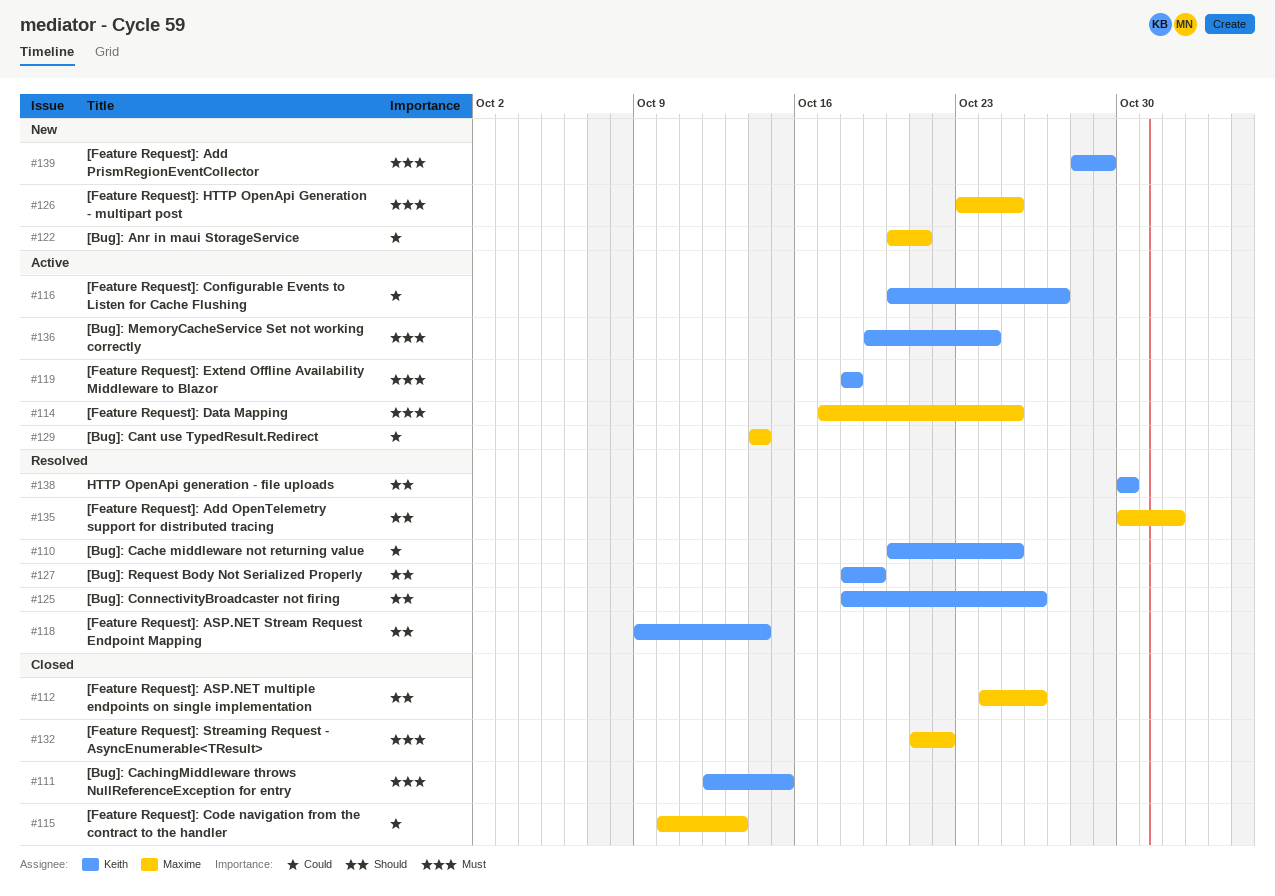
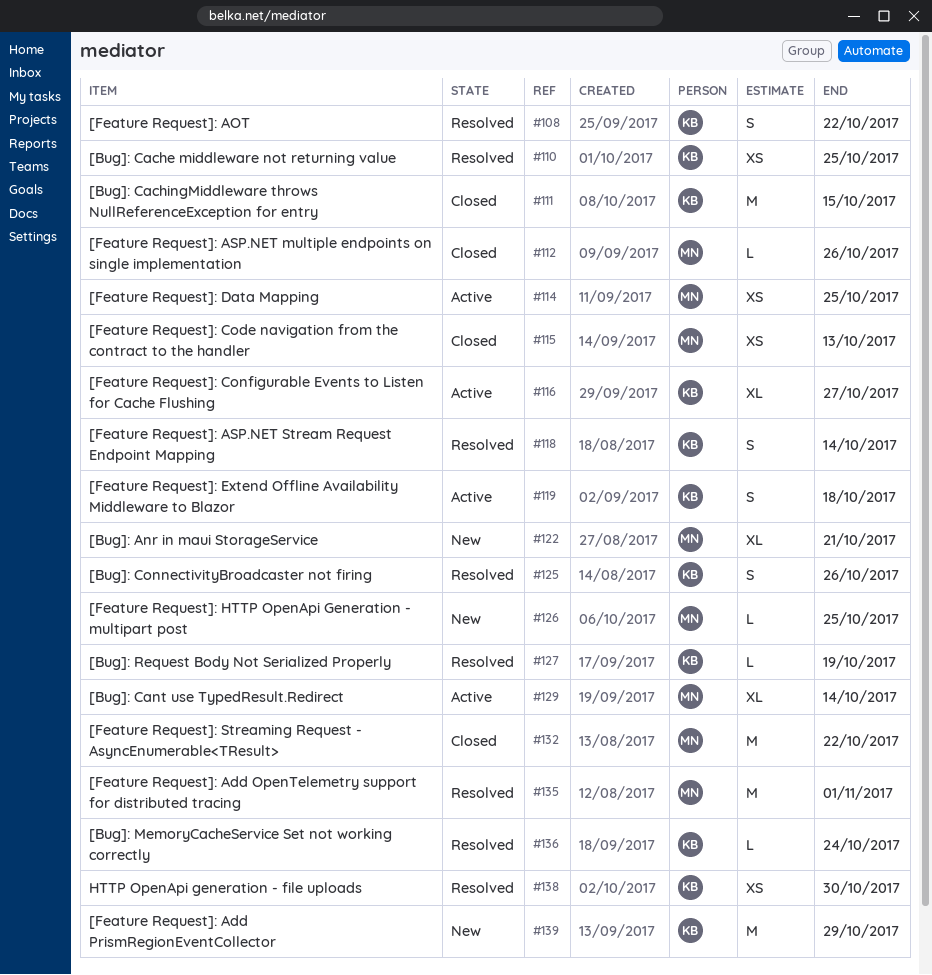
#108: none -> present
#136, status: Active -> Resolved

